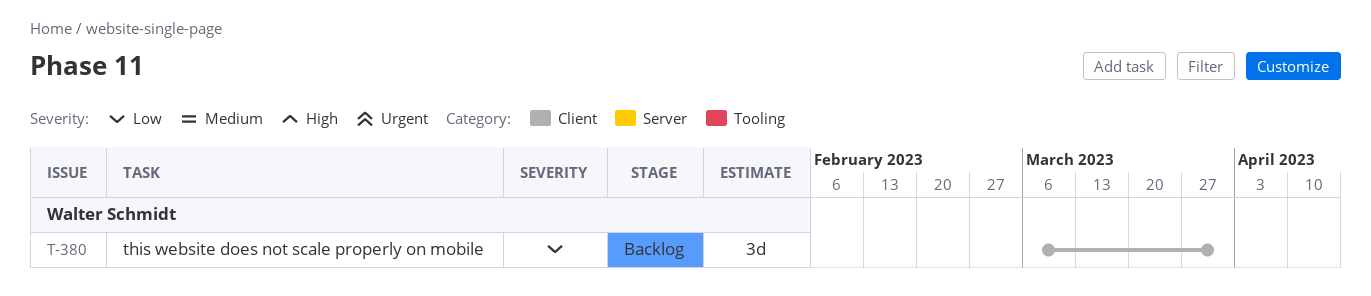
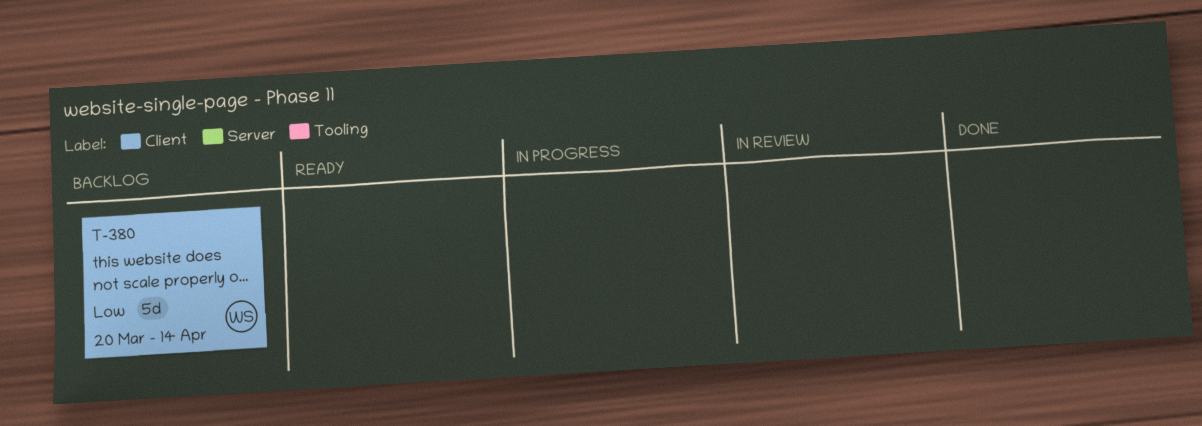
T-380, estimate: 3d -> 5d
T-380, start: Mar 6 -> Mar 20
T-380, due: Mar 31 -> Apr 14

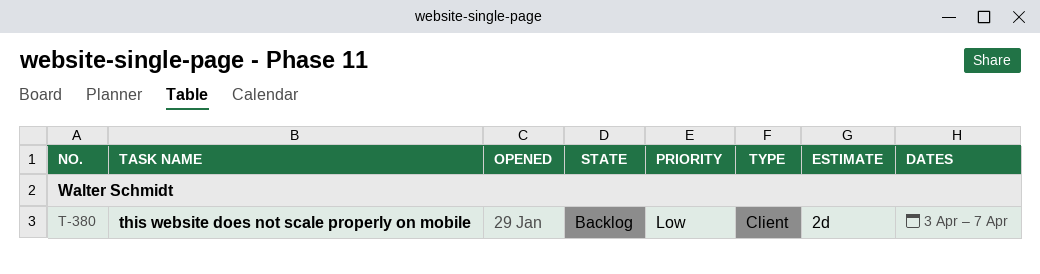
T-380, estimate: 5d -> 2d
T-380, start: Mar 20 -> Apr 3
T-380, due: Apr 14 -> Apr 7

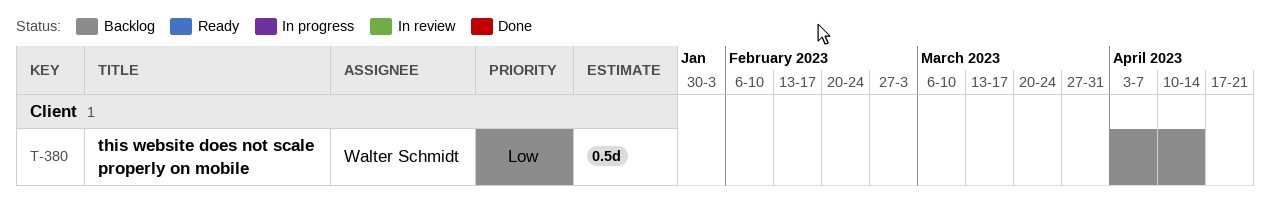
T-380, estimate: 2d -> 0.5d
T-380, due: Apr 7 -> Apr 14

